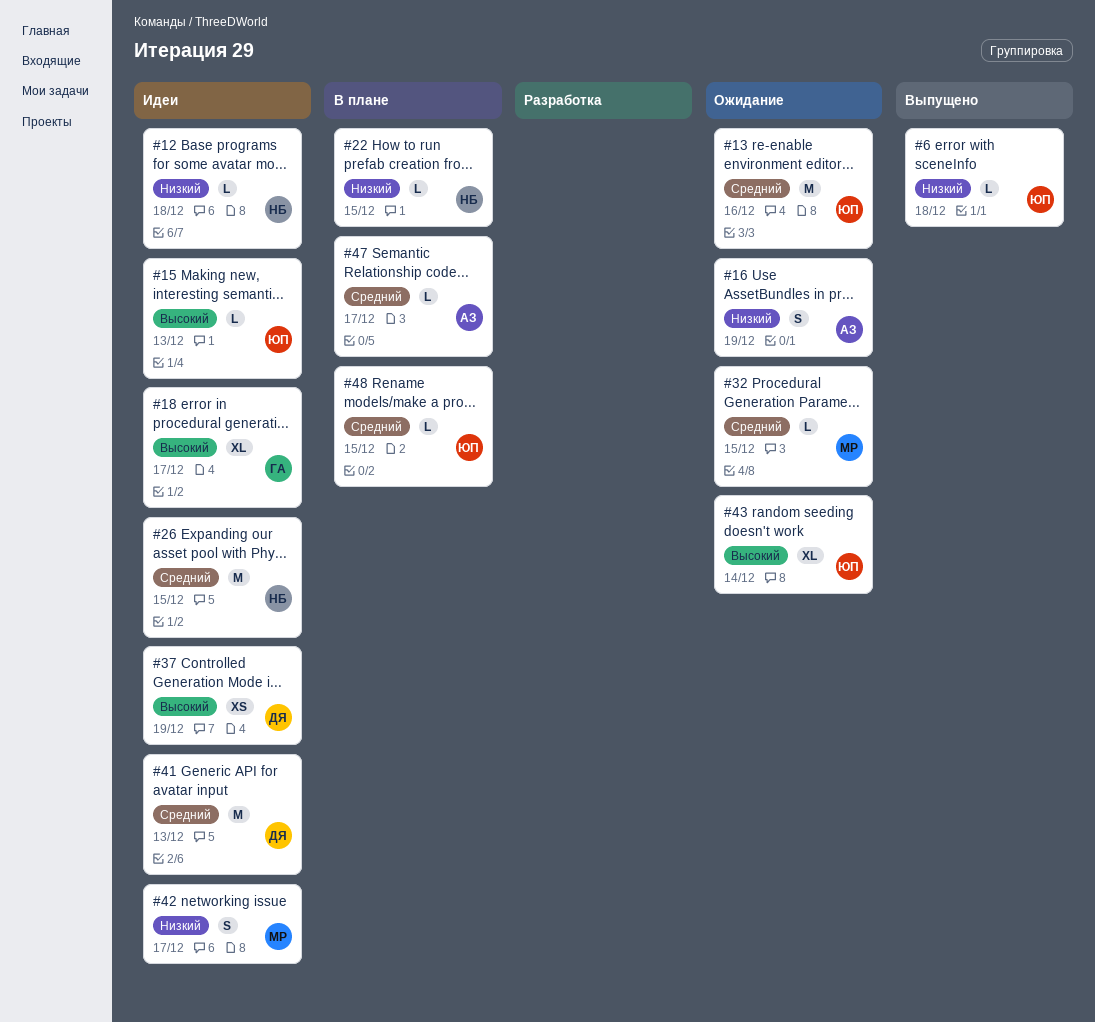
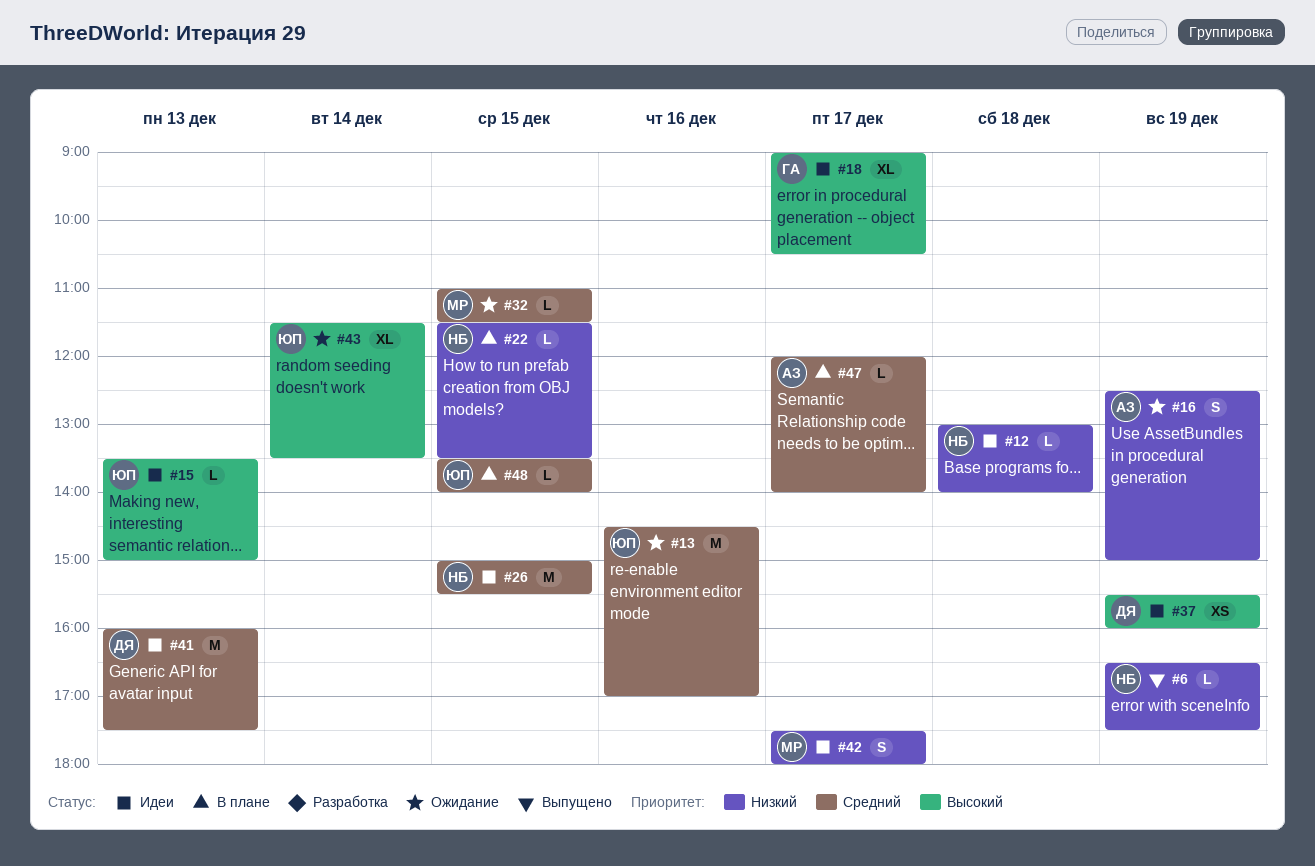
#6, owner: ЮП -> НБ
#6, day: Dec 18 -> Dec 19

